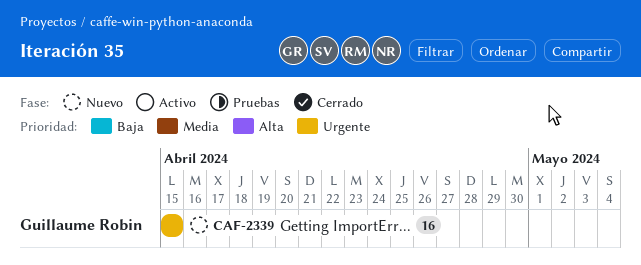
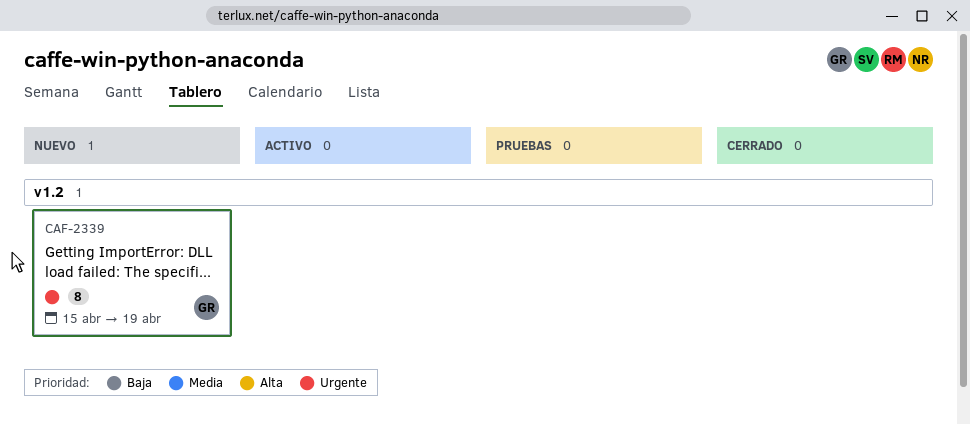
CAF-2339, estimate: 16 -> 8
CAF-2339, due: Apr 15 -> Apr 19

